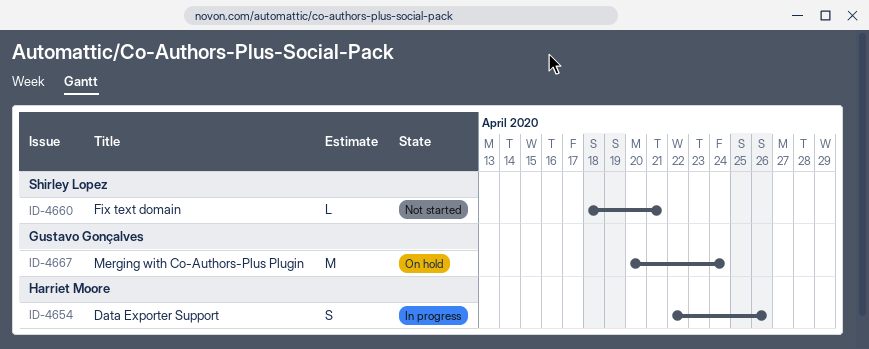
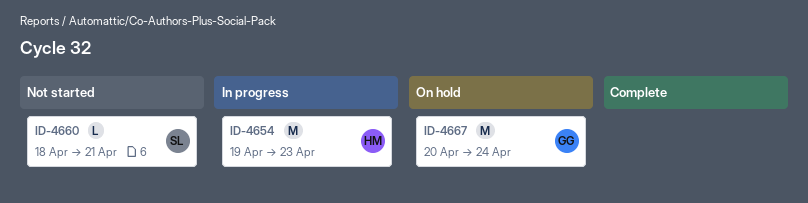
ID-4654, estimate: S -> M
ID-4654, start: Apr 22 -> Apr 19
ID-4654, due: Apr 26 -> Apr 23

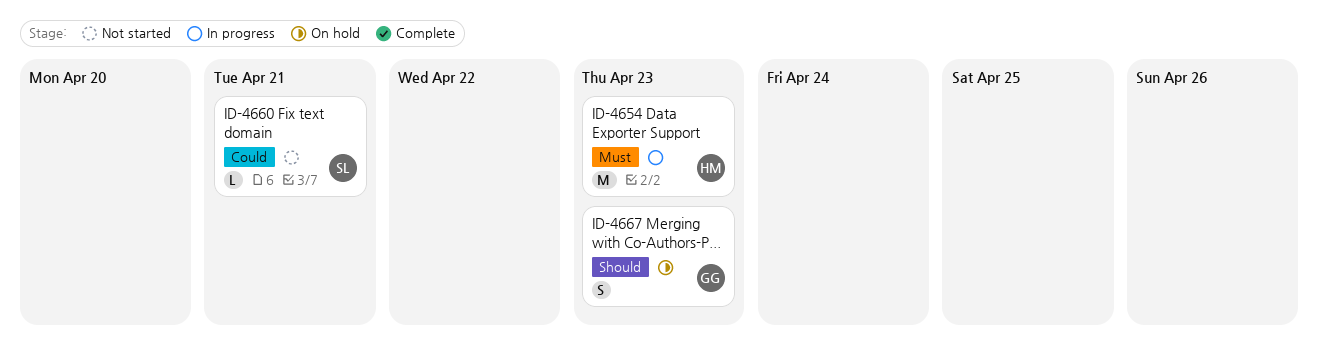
ID-4667, estimate: M -> S
ID-4667, due: Apr 24 -> Apr 23

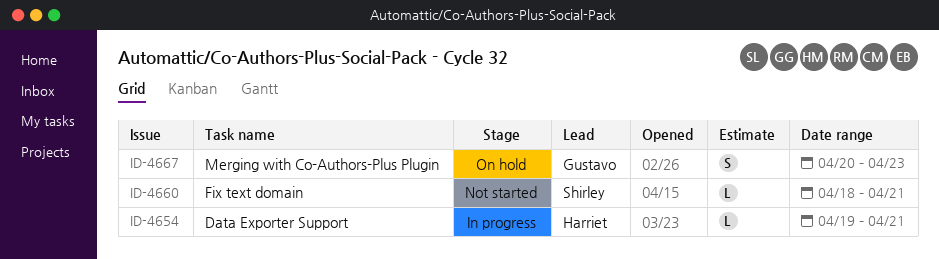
ID-4654, estimate: M -> L
ID-4654, due: Apr 23 -> Apr 21

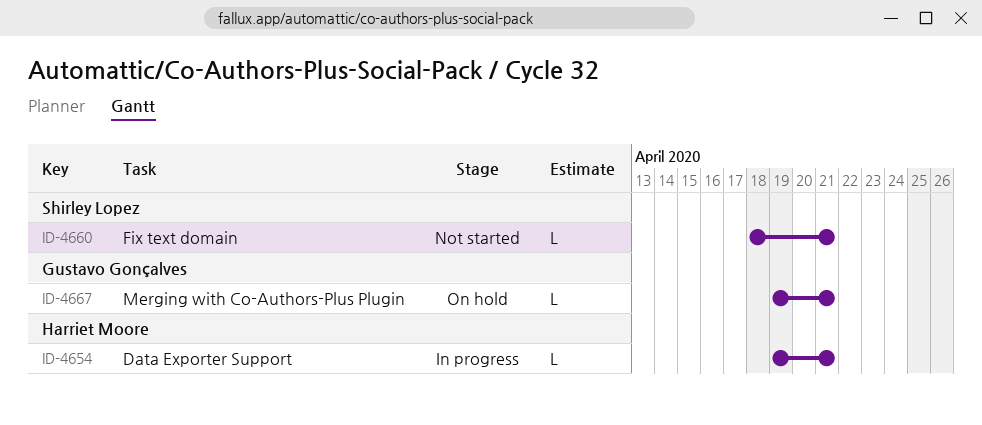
ID-4667, estimate: S -> L
ID-4667, start: Apr 20 -> Apr 19
ID-4667, due: Apr 23 -> Apr 21

